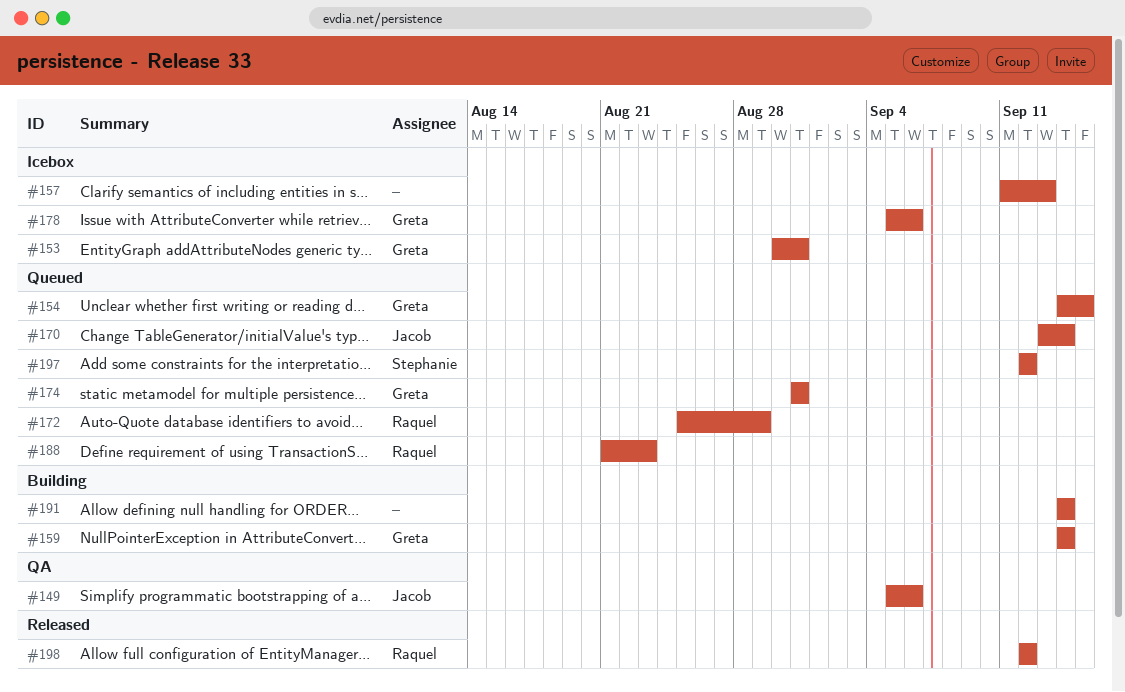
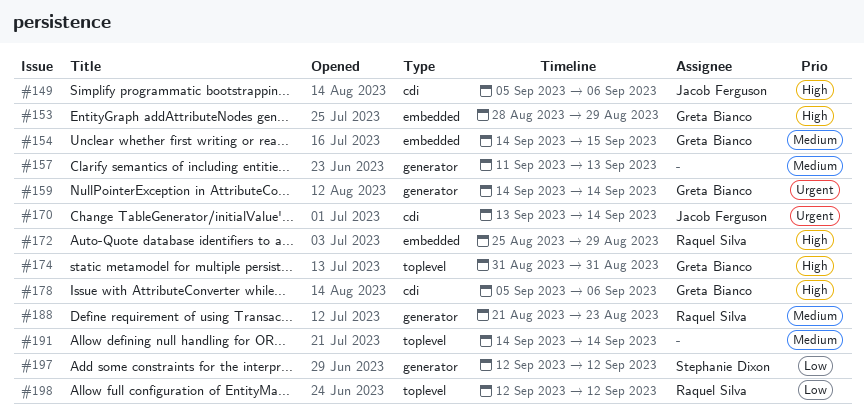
#153, start: Aug 30 -> Aug 28
#153, due: Aug 31 -> Aug 29

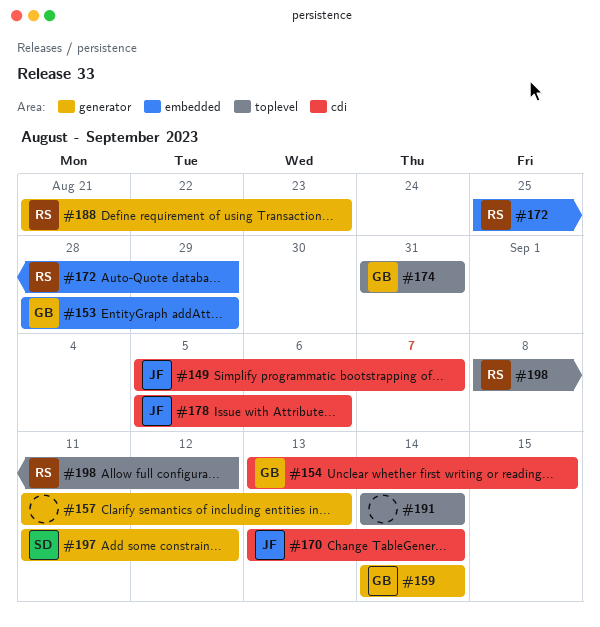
#149, due: Sep 6 -> Sep 7
#154, label: embedded -> cdi
#154, start: Sep 14 -> Sep 13
#178, owner: Greta Bianco -> Jacob Ferguson
#197, start: Sep 12 -> Sep 11
#198, start: Sep 12 -> Sep 8

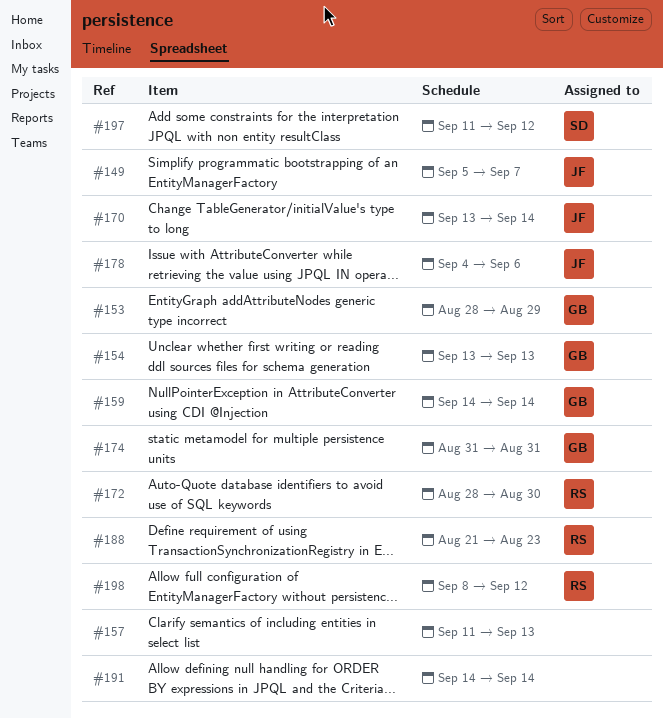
#154, due: Sep 15 -> Sep 13
#172, start: Aug 25 -> Aug 28
#172, due: Aug 29 -> Aug 30
#178, start: Sep 5 -> Sep 4

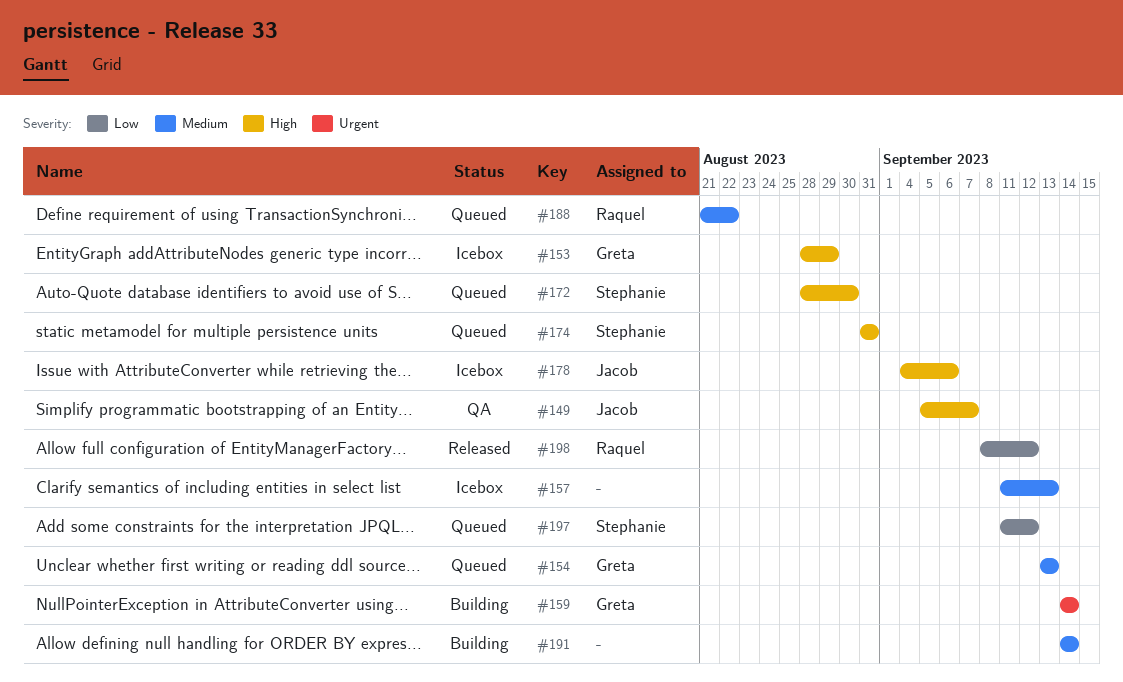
#170: present -> none
#172, owner: Raquel -> Stephanie
#174, owner: Greta -> Stephanie
#188, due: Aug 23 -> Aug 22

